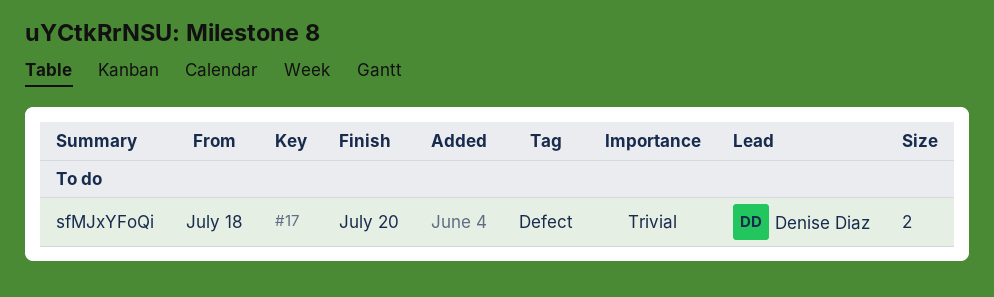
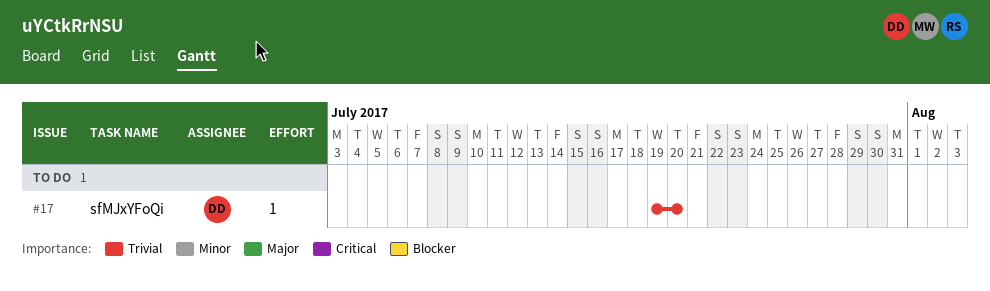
#17, estimate: 2 -> 1
#17, start: Jul 18 -> Jul 19

